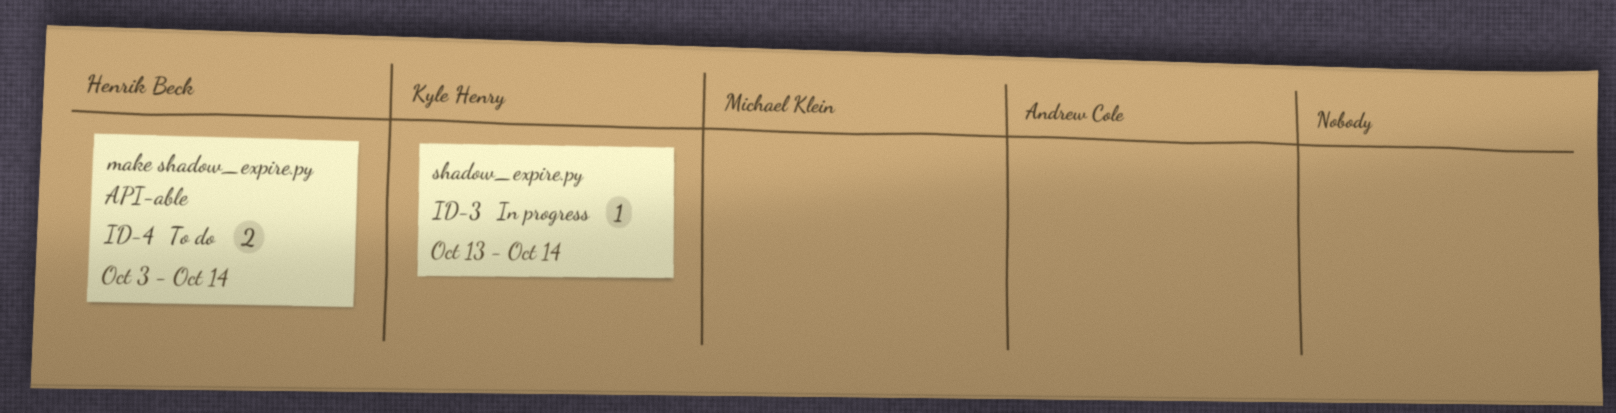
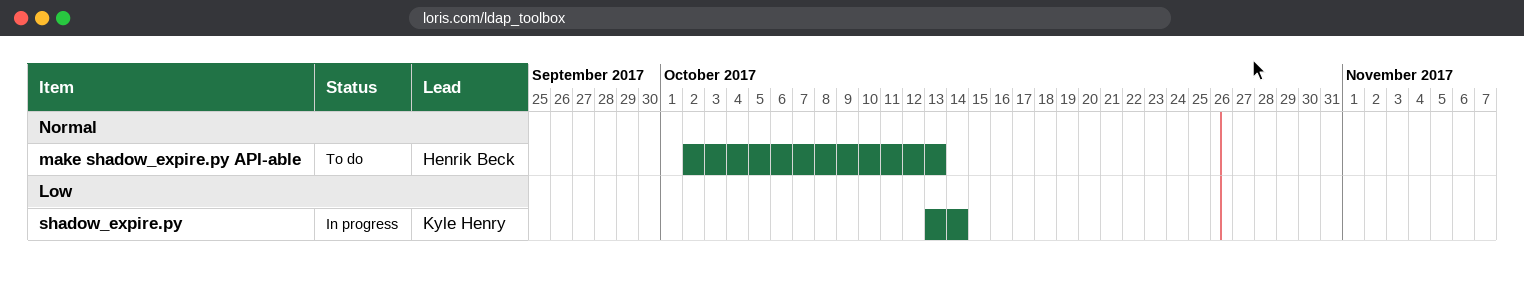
make shadow_expire.py API-able, start: Oct 3 -> Oct 2
make shadow_expire.py API-able, due: Oct 14 -> Oct 13

